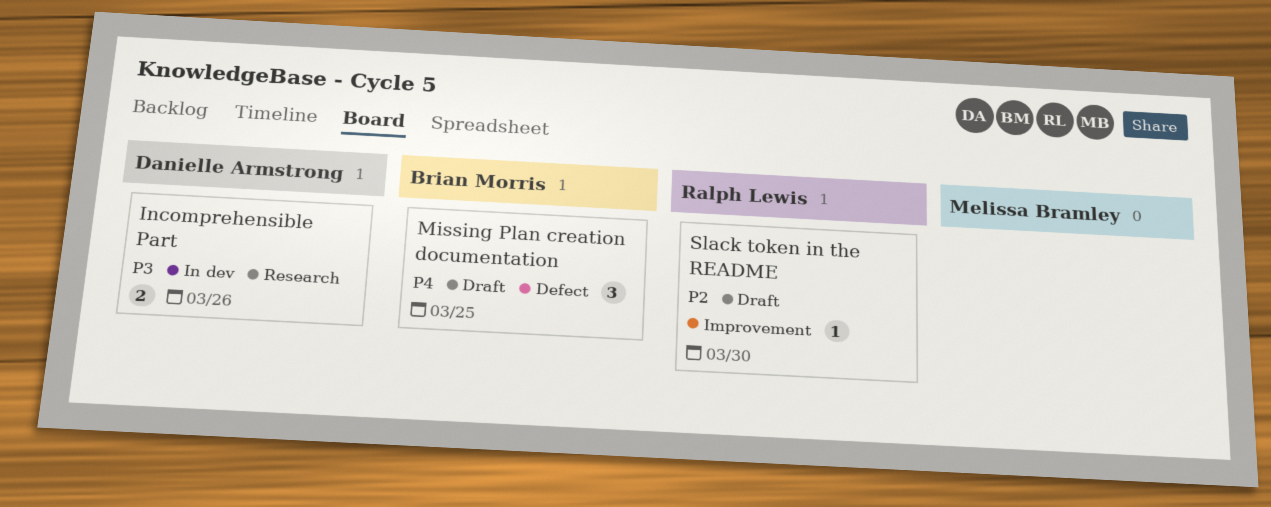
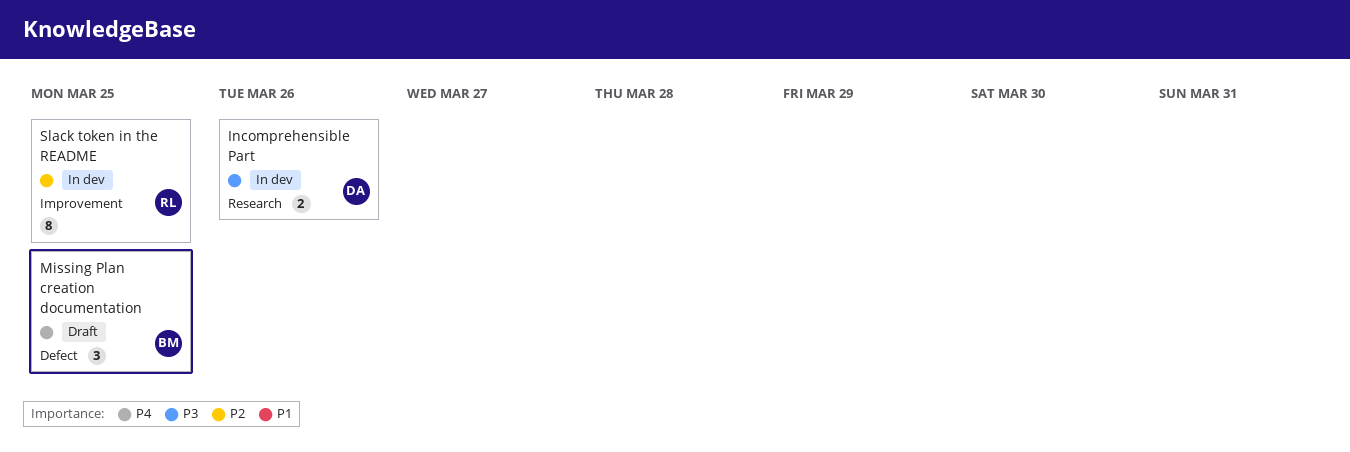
Slack token in the README, status: Draft -> In dev
Slack token in the README, estimate: 1 -> 8
Slack token in the README, due: Mar 30 -> Mar 25

